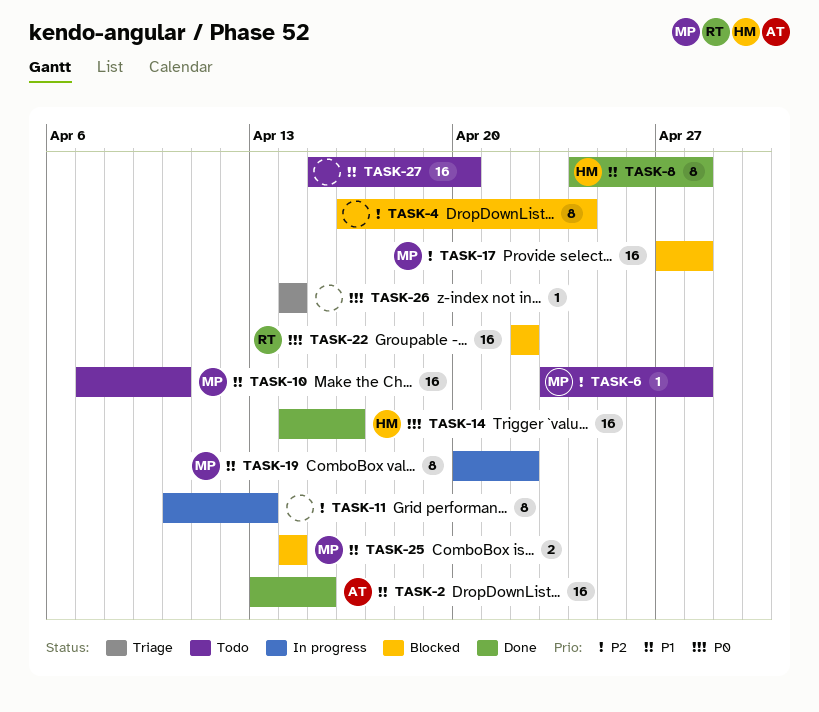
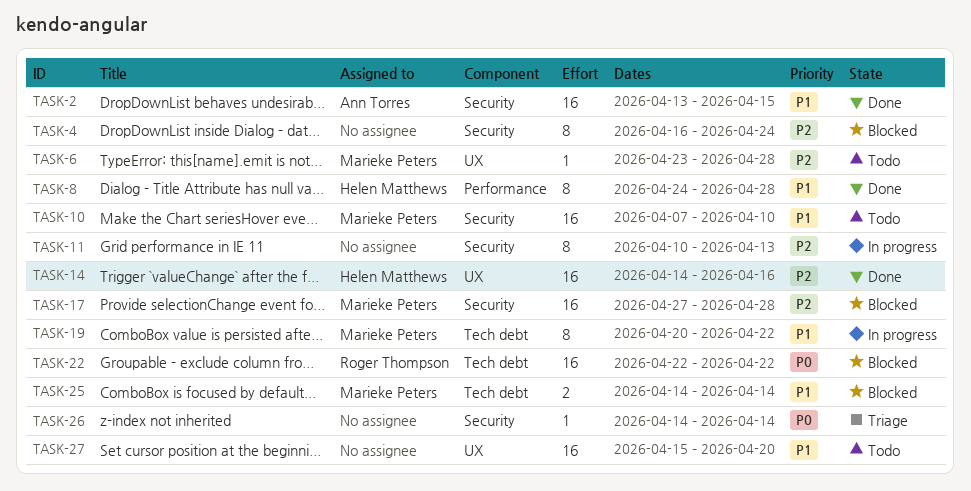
TASK-14, priority: P0 -> P2

